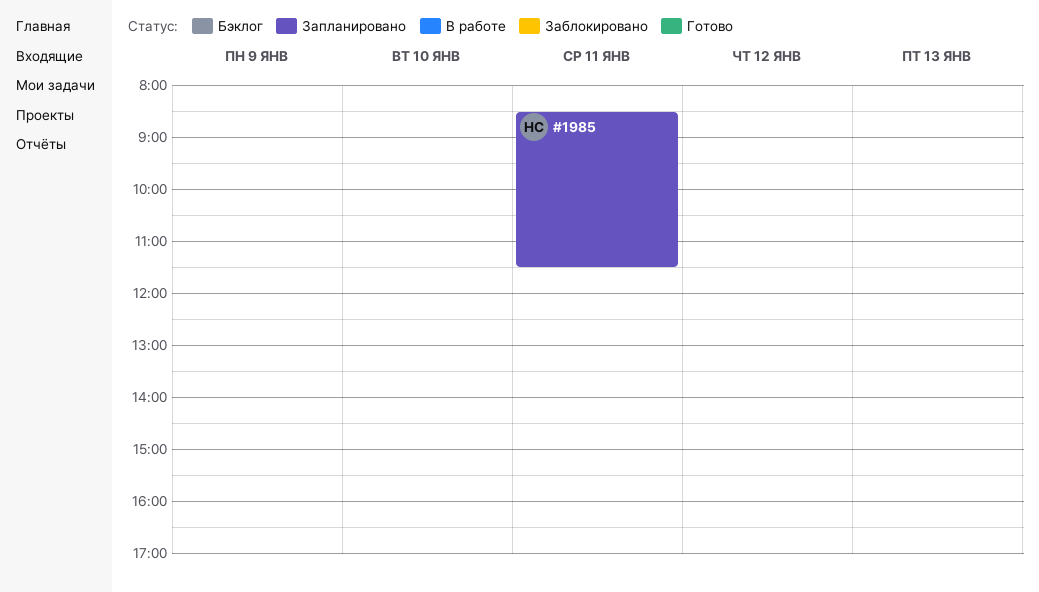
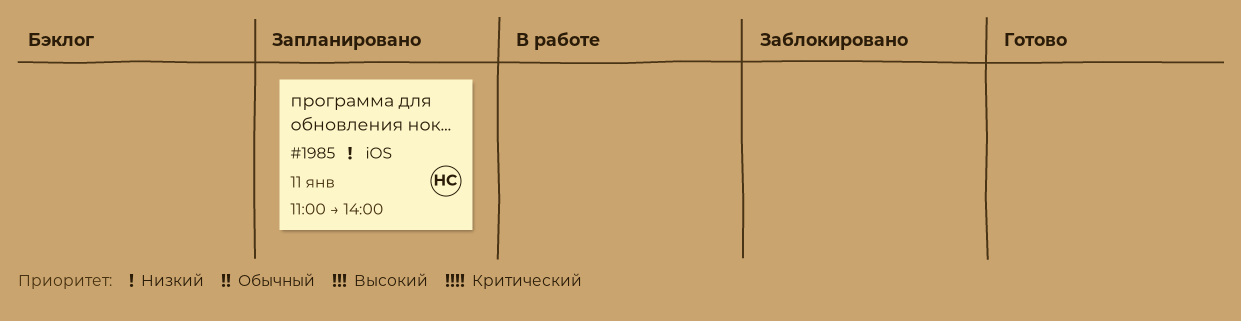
#1985, begins: 08:30 -> 11:00
#1985, ends: 11:30 -> 14:00

